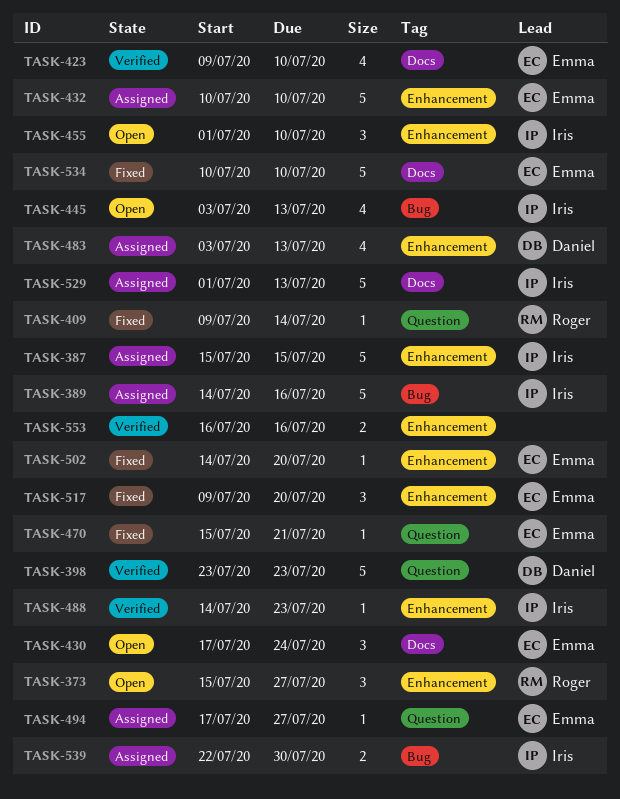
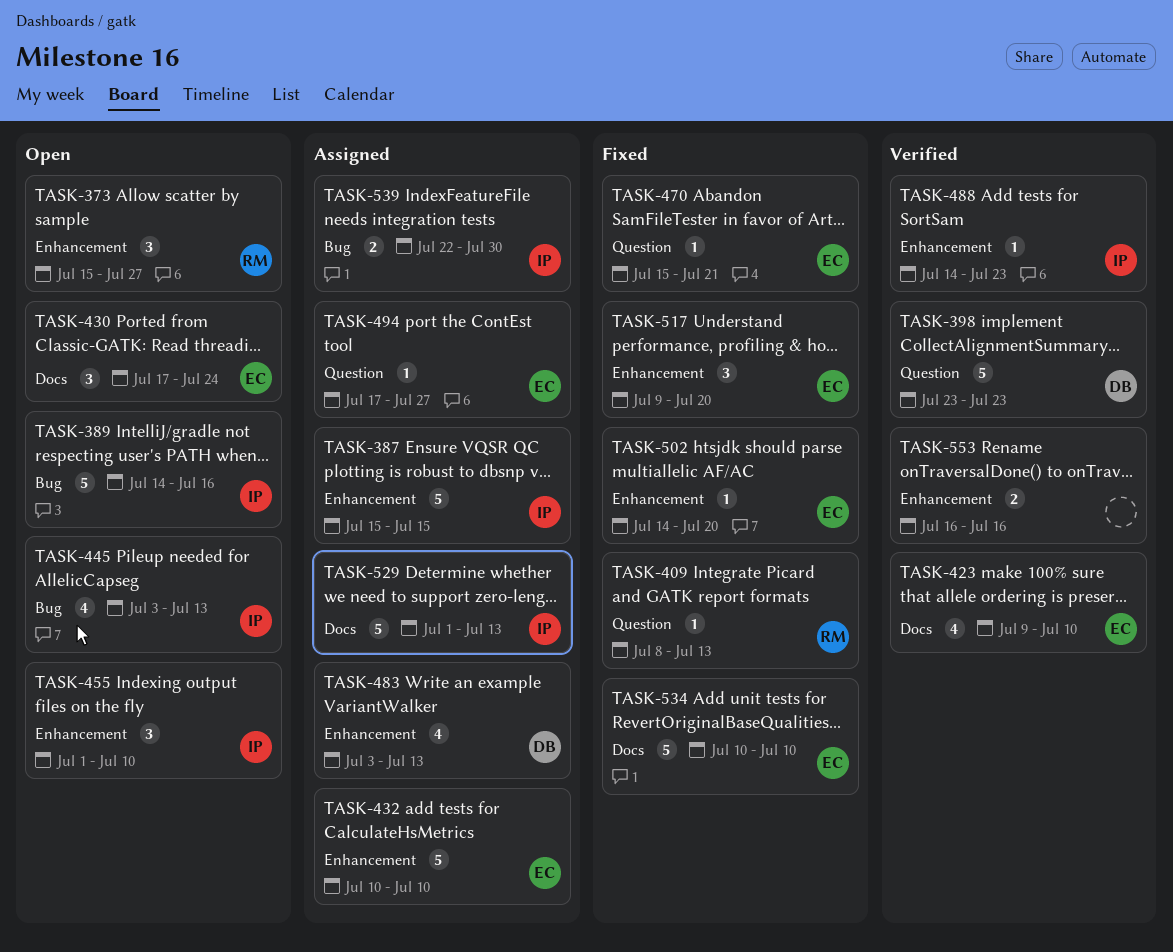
TASK-389, status: Assigned -> Open
TASK-409, start: Jul 9 -> Jul 8
TASK-409, due: Jul 14 -> Jul 13

